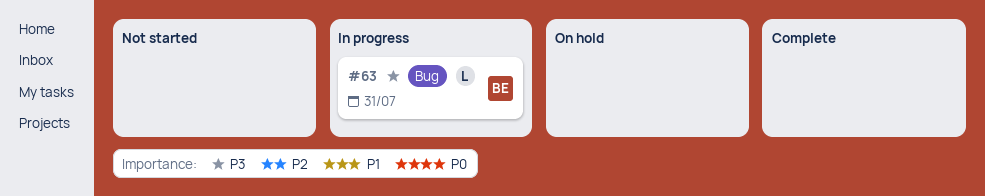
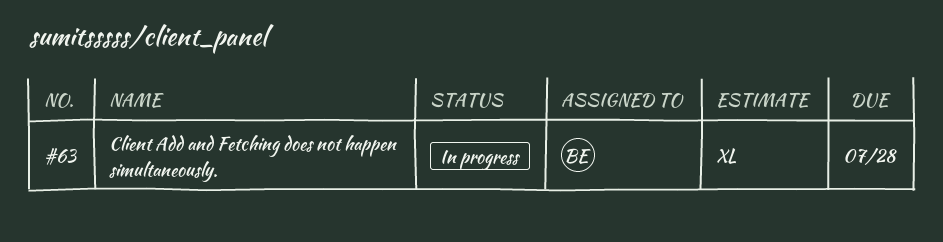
#63, estimate: L -> XL
#63, due: Jul 31 -> Jul 28

